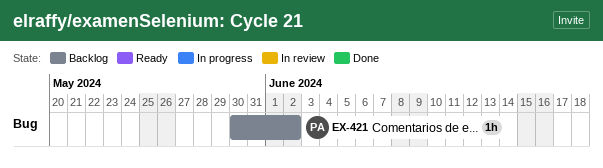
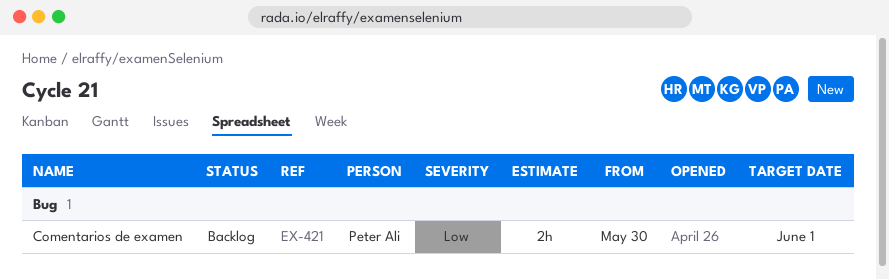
EX-421, estimate: 1h -> 2h
EX-421, due: Jun 2 -> Jun 1

